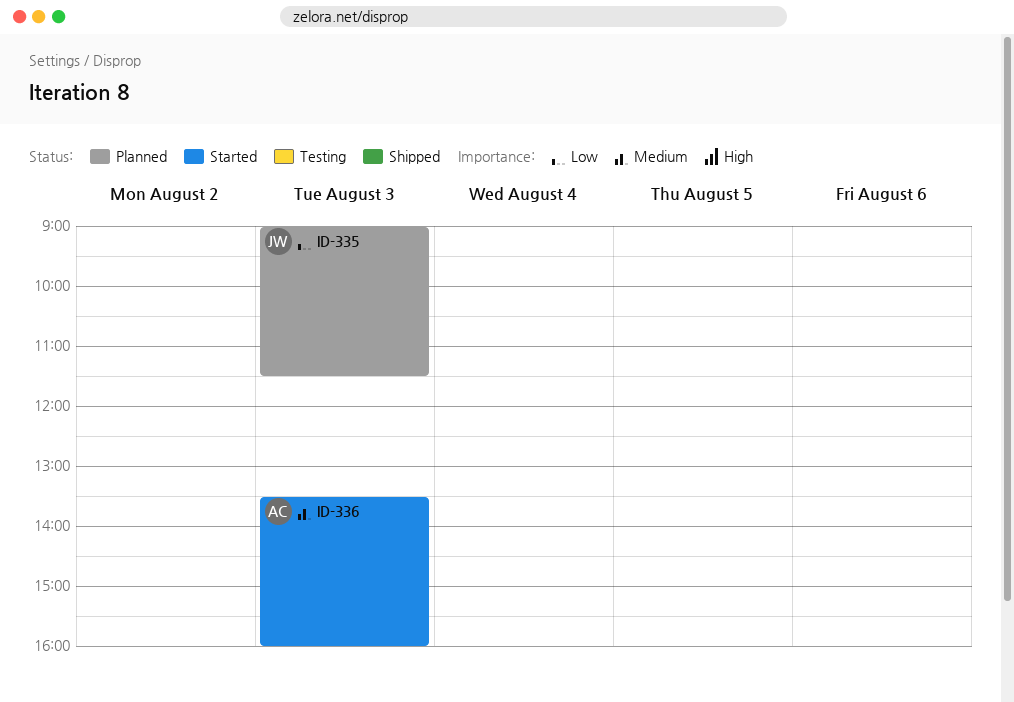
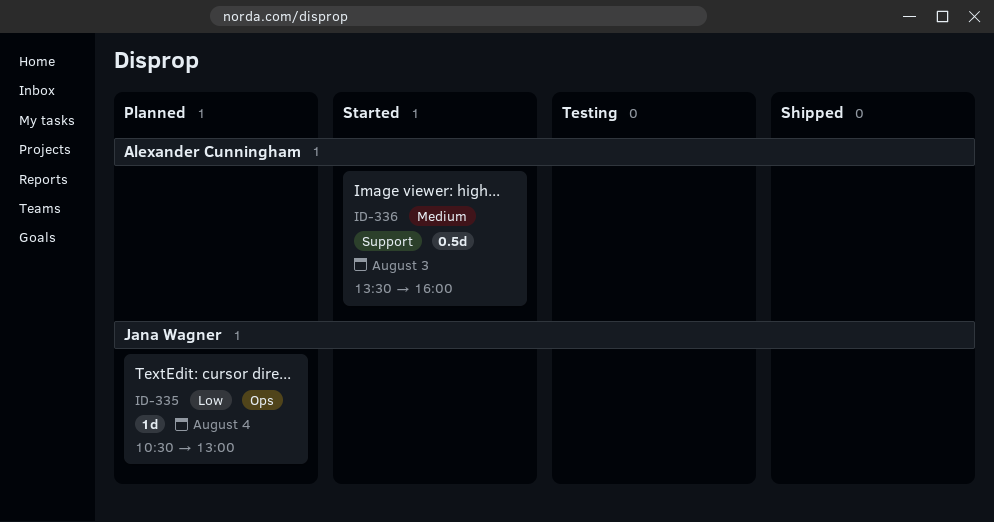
ID-335, day: Aug 3 -> Aug 4
ID-335, begins: 09:00 -> 10:30
ID-335, ends: 11:30 -> 13:00

